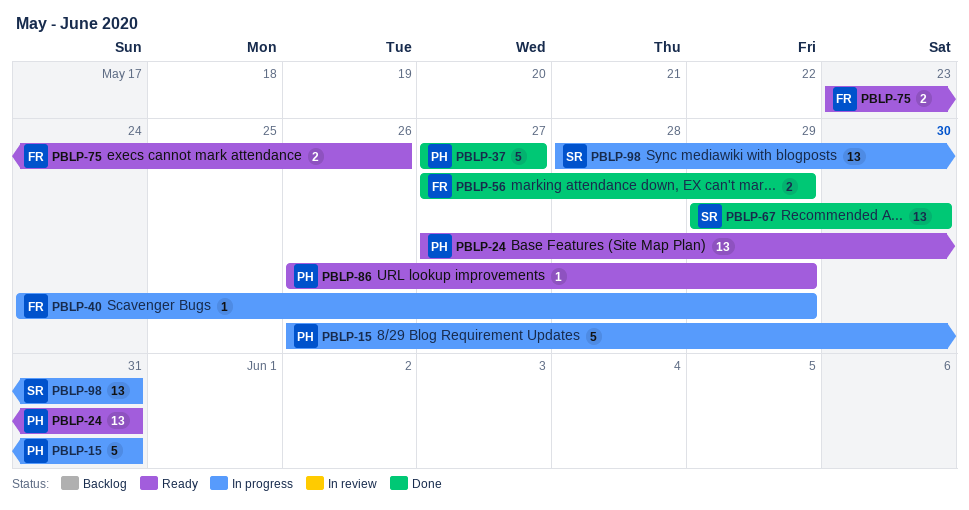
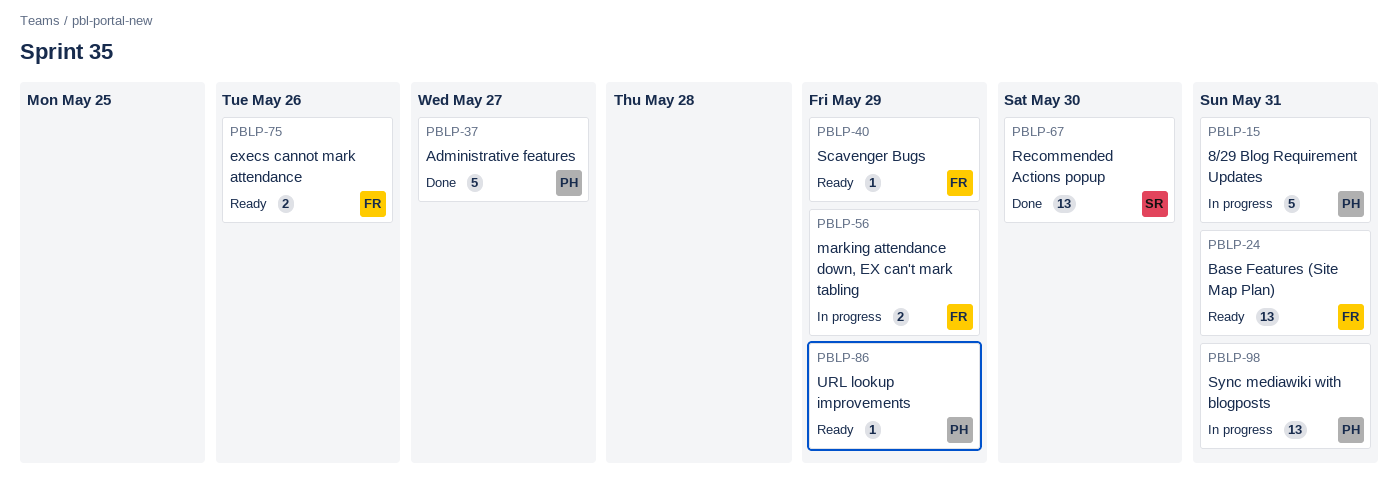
PBLP-24, owner: PH -> FR
PBLP-40, status: In progress -> Ready
PBLP-56, status: Done -> In progress
PBLP-98, owner: SR -> PH

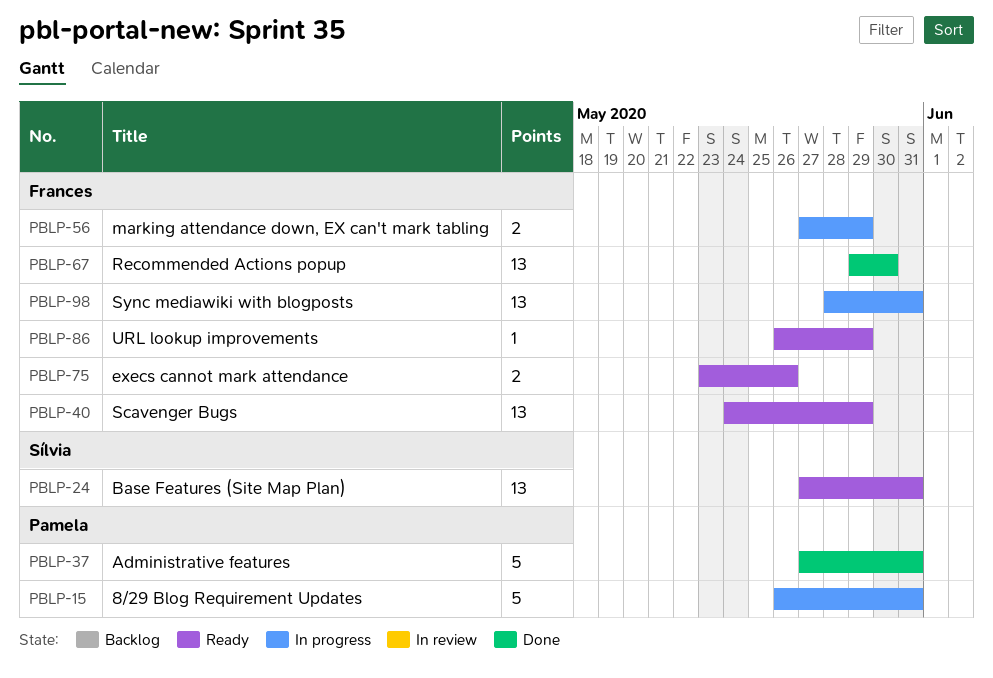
PBLP-24, owner: Frances -> Sílvia
PBLP-37, due: May 27 -> May 31
PBLP-40, estimate: 1 -> 13
PBLP-67, owner: Sílvia -> Frances
PBLP-86, owner: Pamela -> Frances
PBLP-98, owner: Pamela -> Frances

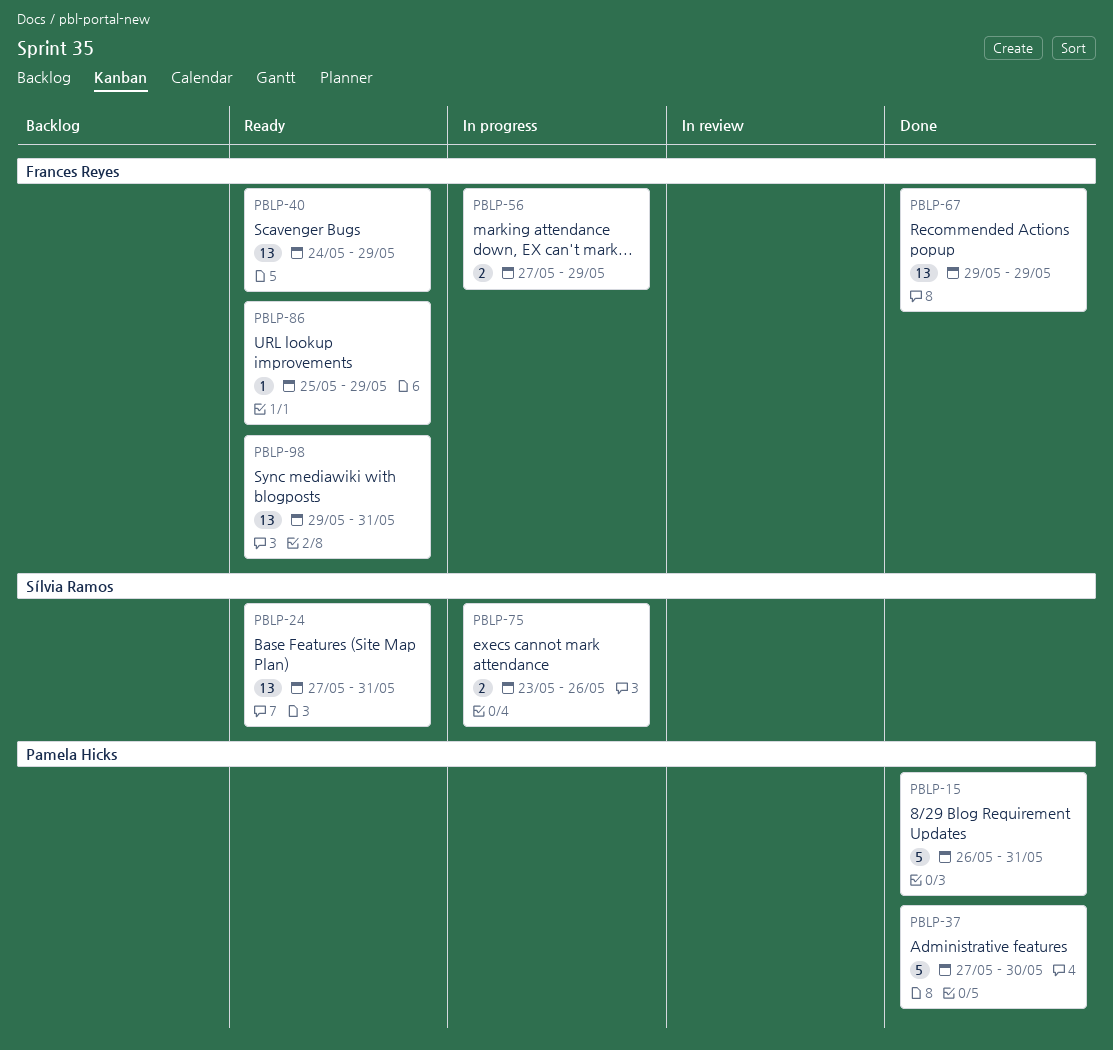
PBLP-15, status: In progress -> Done
PBLP-37, due: May 31 -> May 30
PBLP-67, due: May 30 -> May 29
PBLP-75, status: Ready -> In progress
PBLP-75, owner: Frances Reyes -> Sílvia Ramos
PBLP-86, start: May 26 -> May 25
PBLP-98, status: In progress -> Ready
PBLP-98, start: May 28 -> May 29

